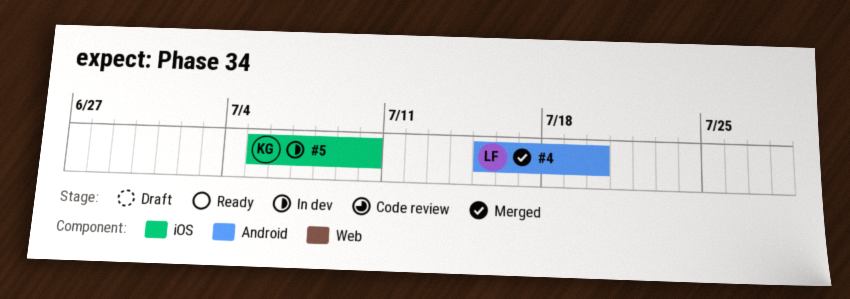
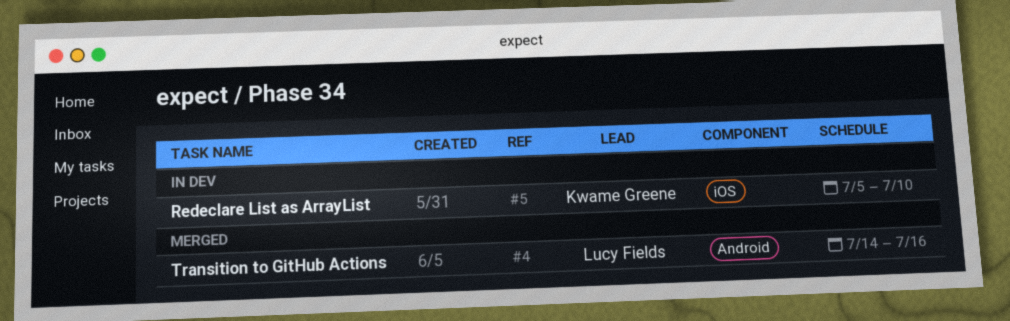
#4, start: Jul 15 -> Jul 14
#4, due: Jul 20 -> Jul 16

